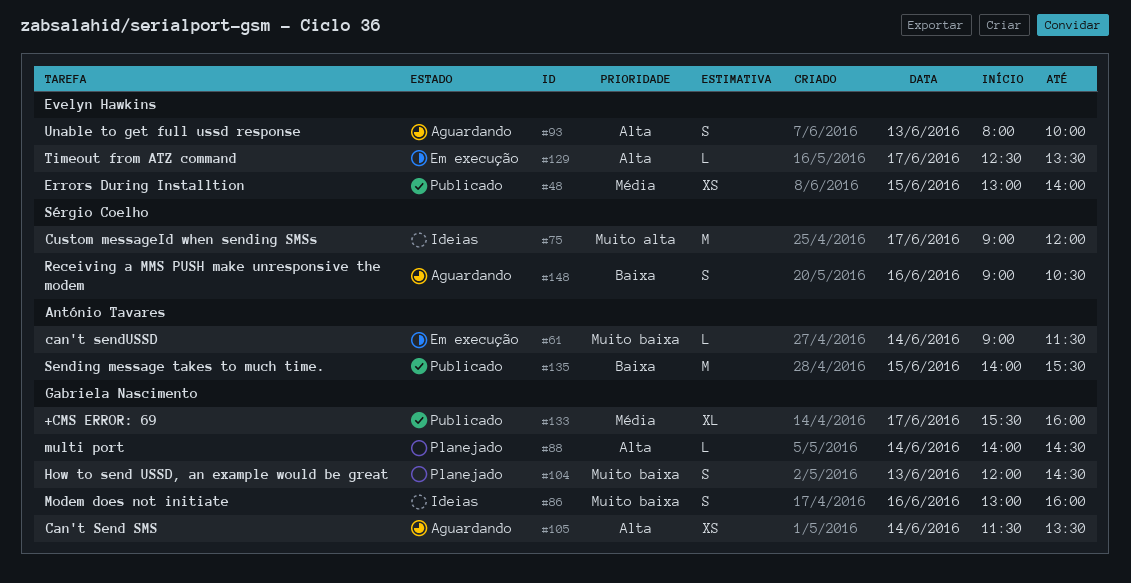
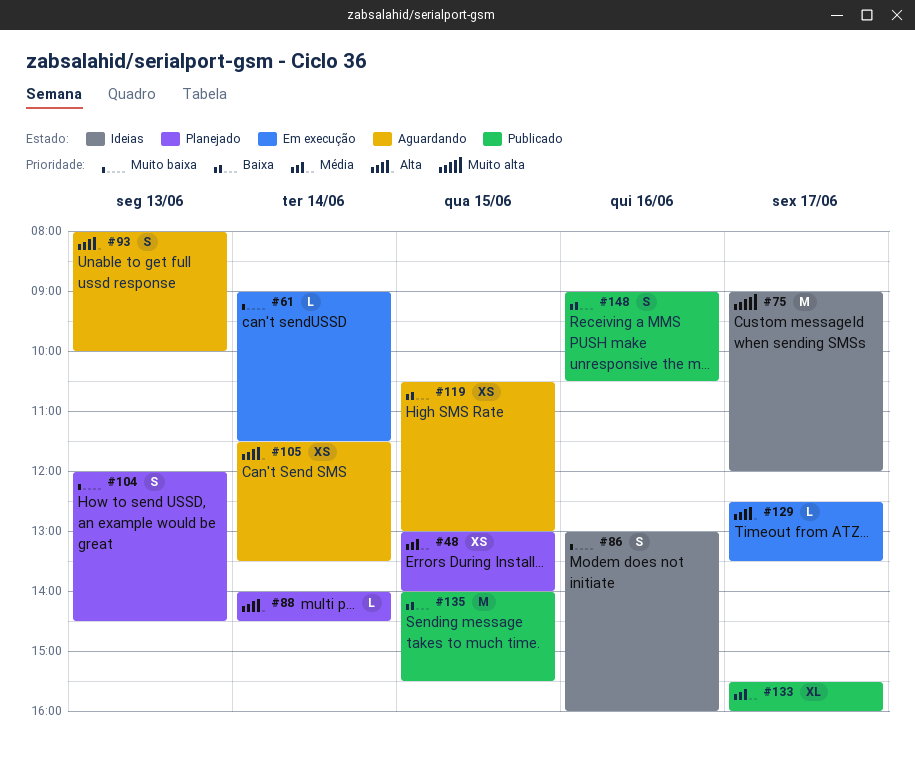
#48, status: Publicado -> Planejado
#119: none -> present
#148, status: Aguardando -> Publicado

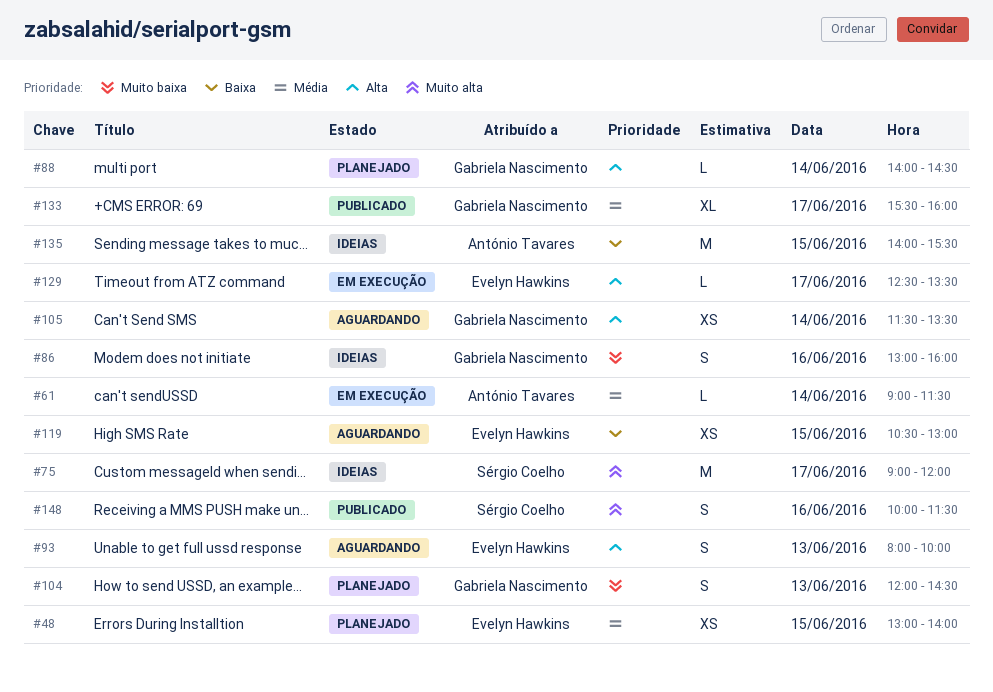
#61, priority: Muito baixa -> Média
#135, status: Publicado -> Ideias
#148, priority: Baixa -> Muito alta
#148, begins: 09:00 -> 10:00
#148, ends: 10:30 -> 11:30

